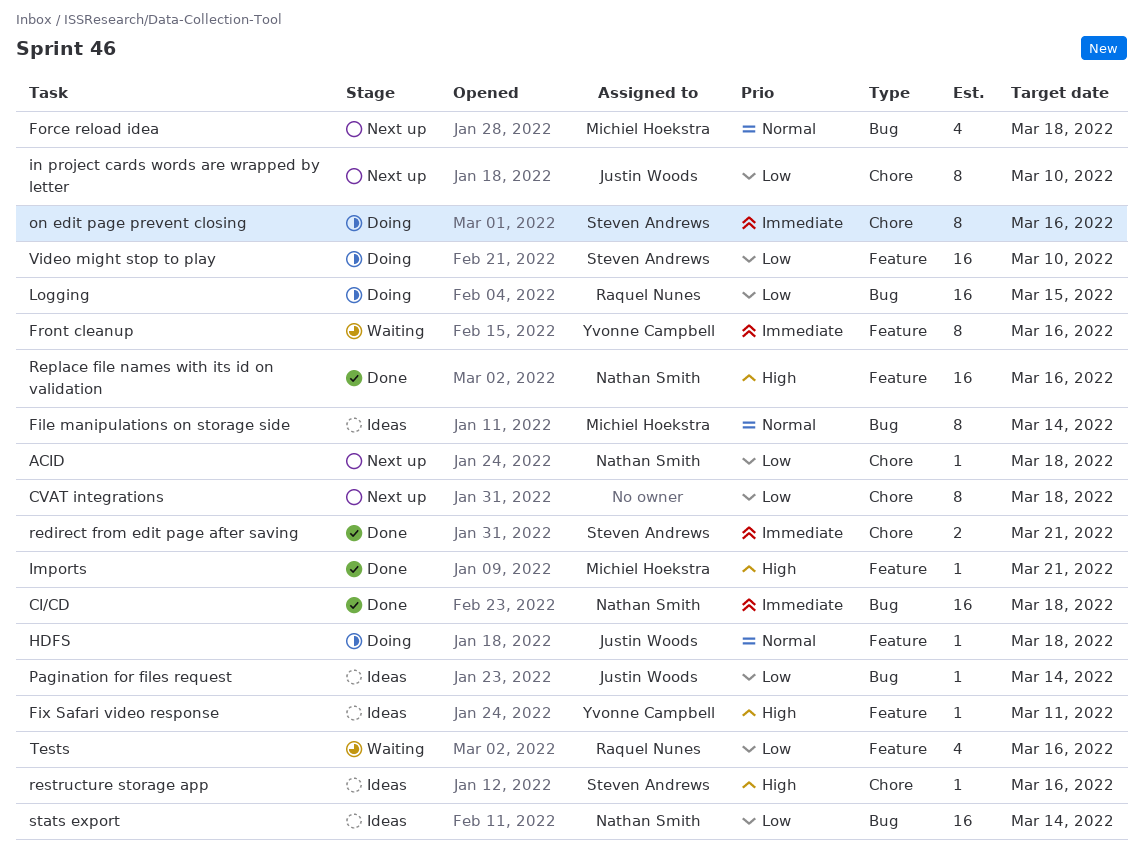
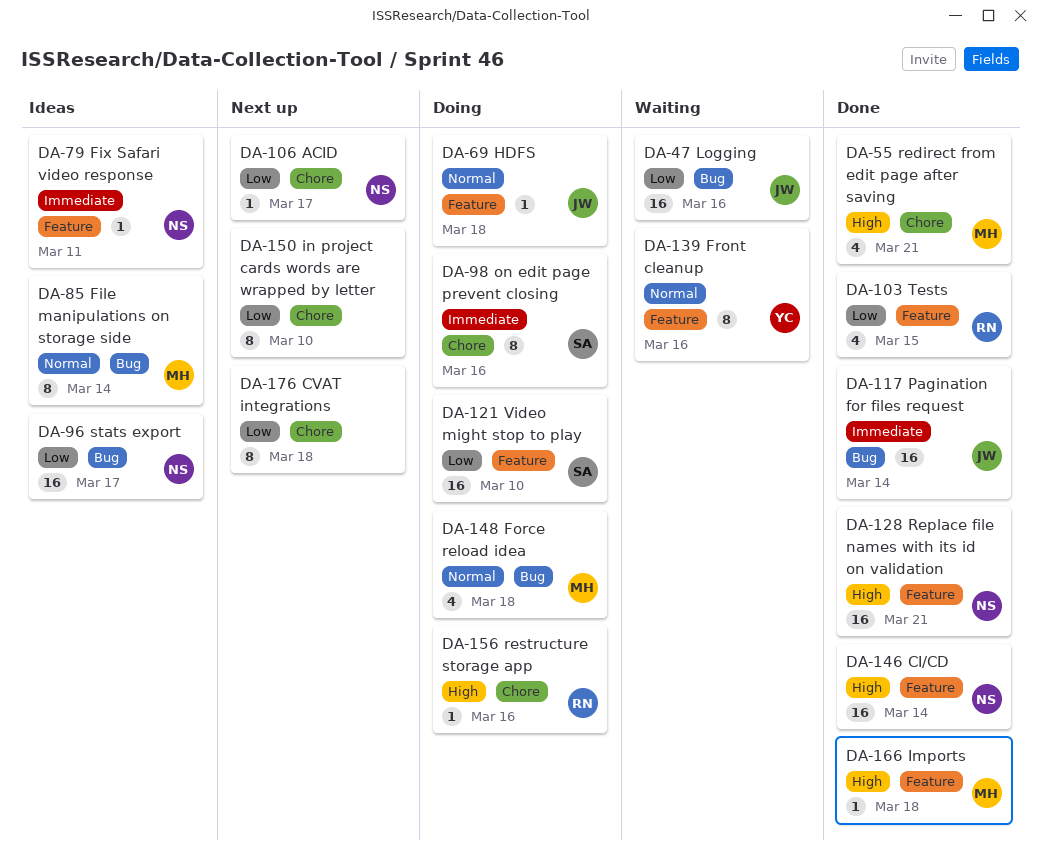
ACID, due: Mar 18 -> Mar 17
CI/CD, priority: Immediate -> High
CI/CD, label: Bug -> Feature
CI/CD, due: Mar 18 -> Mar 14
Fix Safari video response, owner: Yvonne Campbell -> Nathan Smith
Fix Safari video response, priority: High -> Immediate
Force reload idea, status: Next up -> Doing
Front cleanup, priority: Immediate -> Normal
Imports, due: Mar 21 -> Mar 18
in project cards words are wrapped by letter, owner: Justin Woods -> none
Logging, status: Doing -> Waiting
Logging, owner: Raquel Nunes -> Justin Woods
Logging, due: Mar 15 -> Mar 16
Pagination for files request, status: Ideas -> Done
Pagination for files request, priority: Low -> Immediate
Pagination for files request, estimate: 1 -> 16
redirect from edit page after saving, owner: Steven Andrews -> Michiel Hoekstra
redirect from edit page after saving, priority: Immediate -> High
redirect from edit page after saving, estimate: 2 -> 4
Replace file names with its id on validation, due: Mar 16 -> Mar 21
restructure storage app, status: Ideas -> Doing
restructure storage app, owner: Steven Andrews -> Raquel Nunes
stats export, due: Mar 14 -> Mar 17
Tests, status: Waiting -> Done
Tests, due: Mar 16 -> Mar 15

